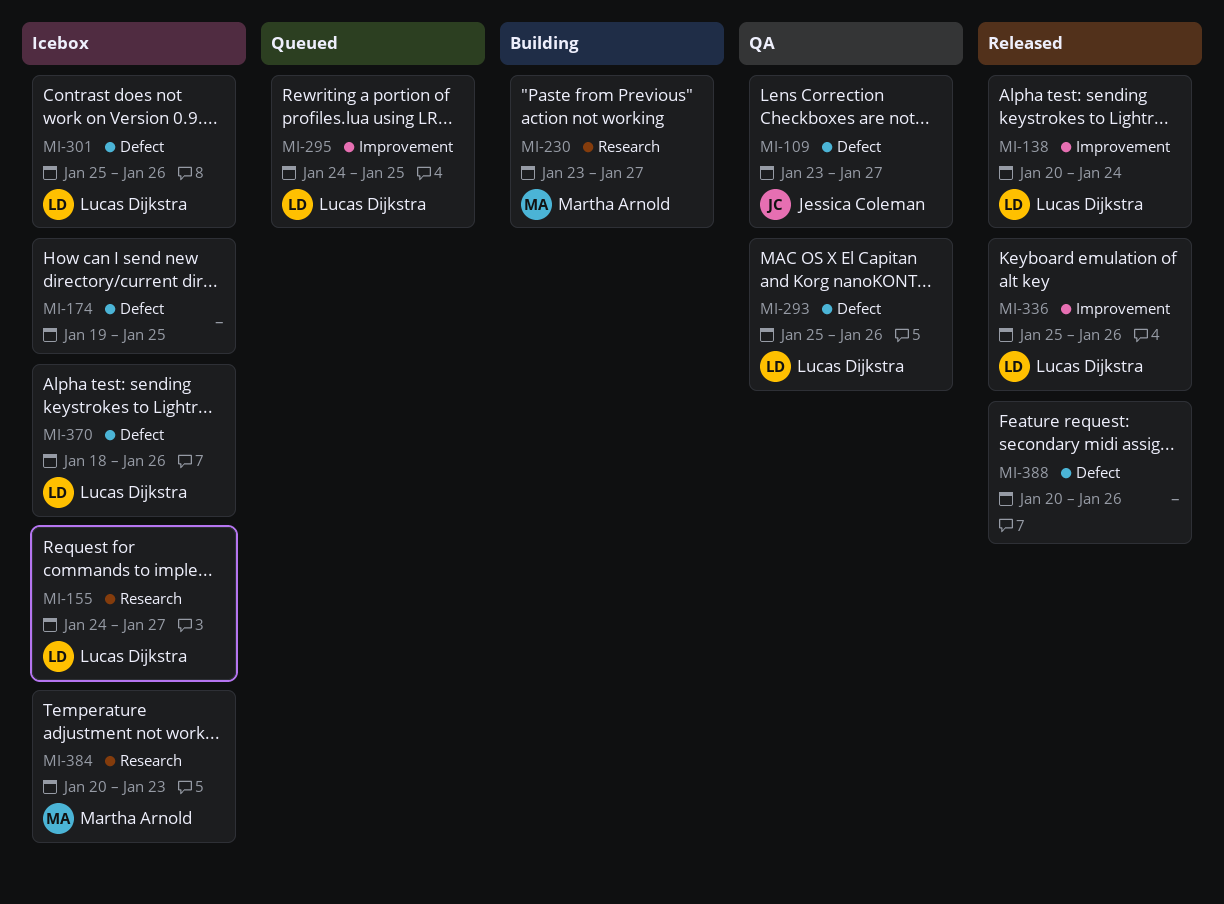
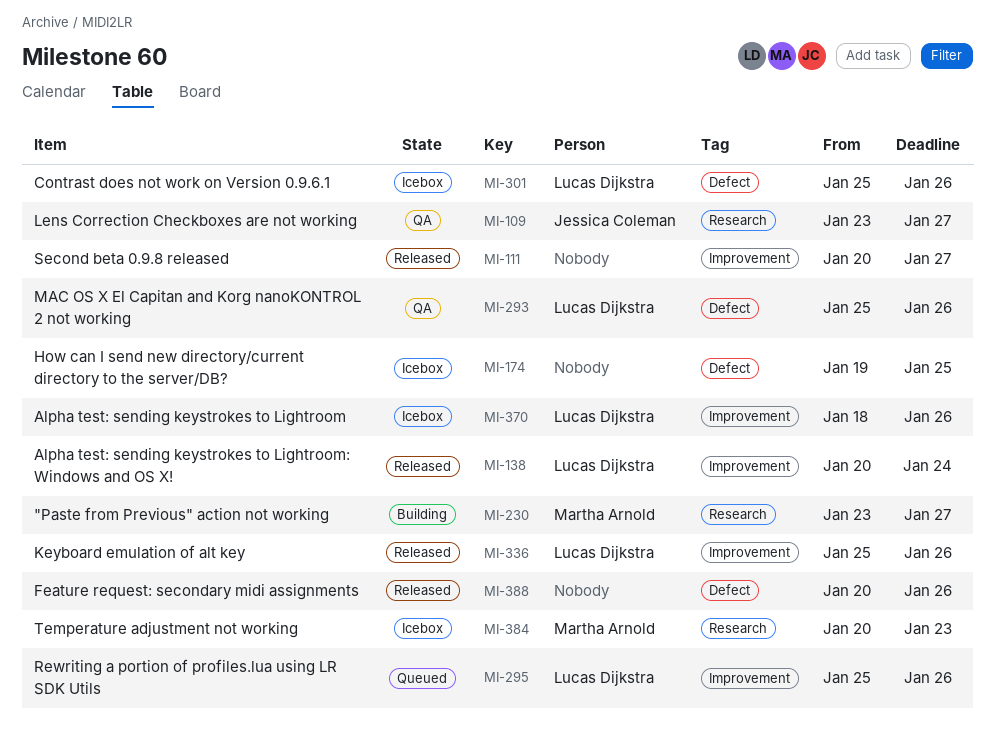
MI-109, label: Defect -> Research
MI-111: none -> present
MI-155: present -> none
MI-295, start: Jan 24 -> Jan 25
MI-295, due: Jan 25 -> Jan 26
MI-370, label: Defect -> Improvement

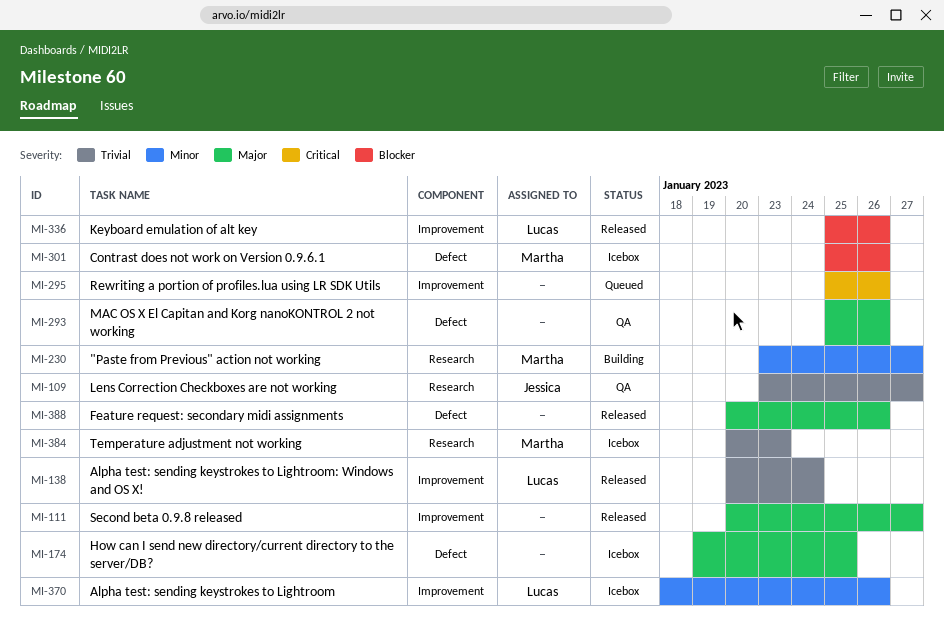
MI-293, owner: Lucas Dijkstra -> none
MI-295, owner: Lucas Dijkstra -> none
MI-301, owner: Lucas Dijkstra -> Martha Arnold

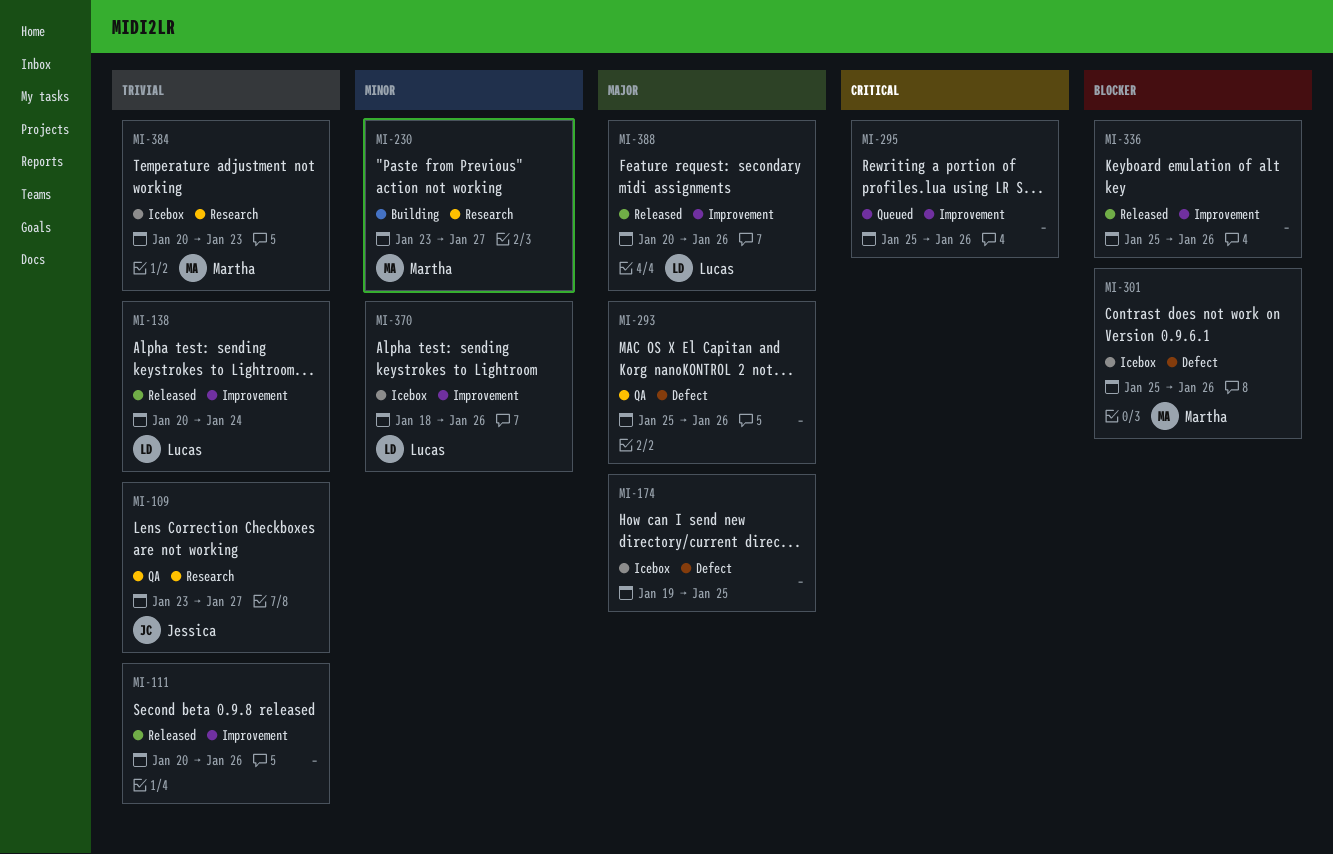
MI-111, priority: Major -> Trivial
MI-111, due: Jan 27 -> Jan 26
MI-336, owner: Lucas -> none
MI-388, owner: none -> Lucas
MI-388, label: Defect -> Improvement

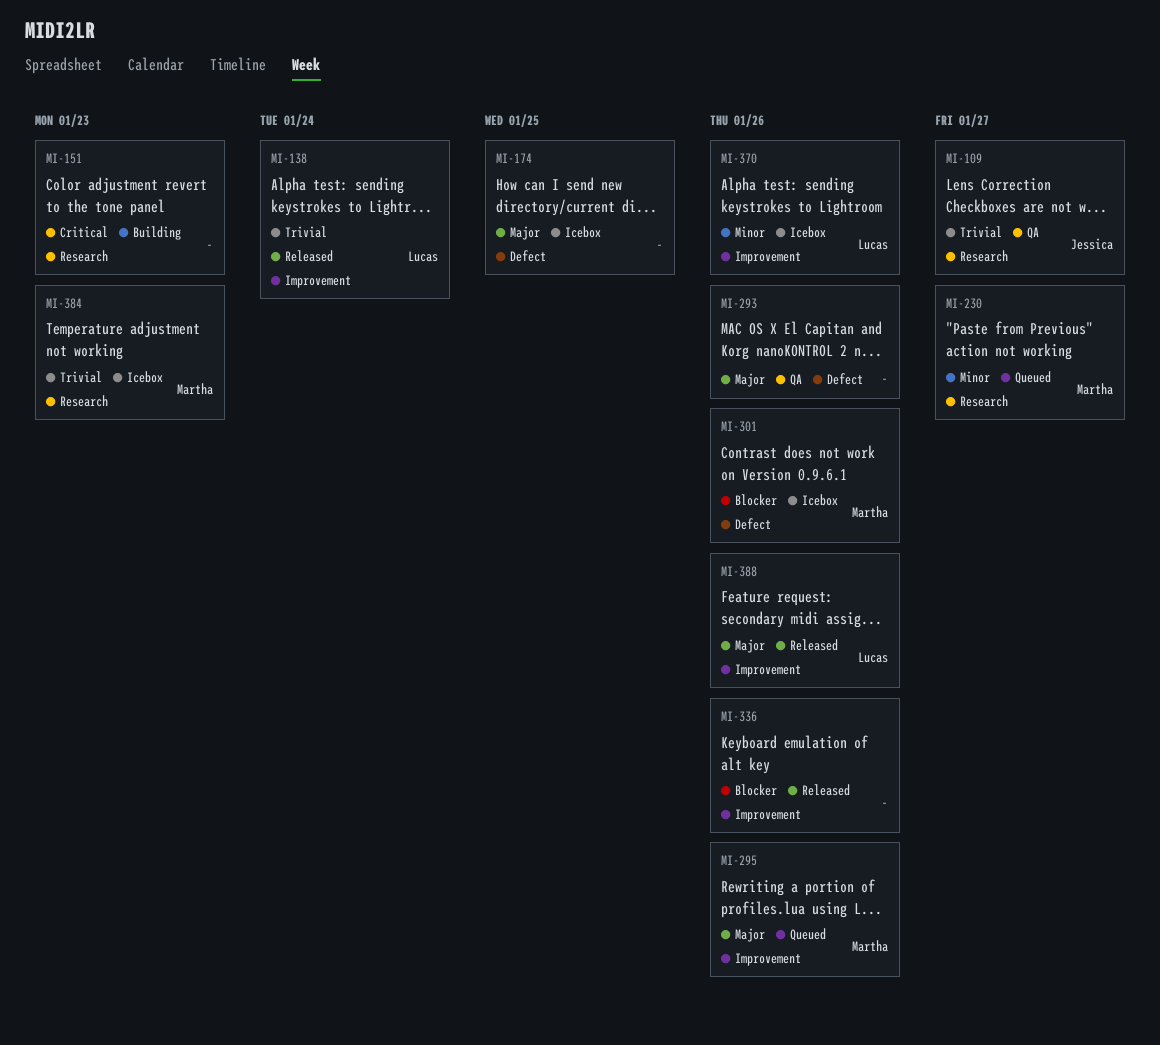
MI-111: present -> none
MI-151: none -> present
MI-230, status: Building -> Queued
MI-295, owner: none -> Martha
MI-295, priority: Critical -> Major

